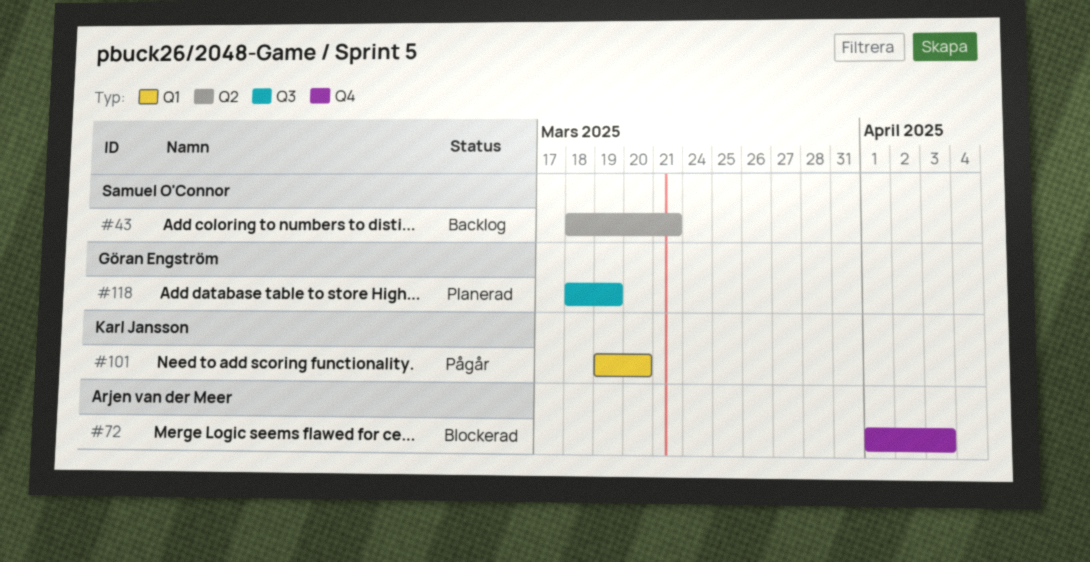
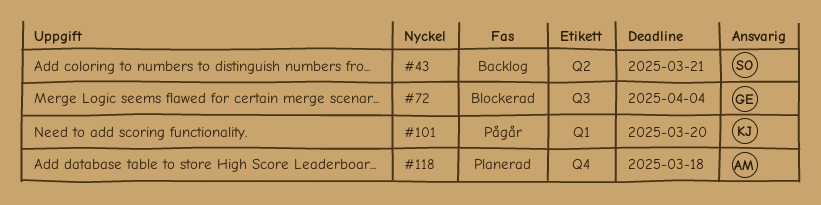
#72, owner: Arjen van der Meer -> Göran Engström
#72, label: Q4 -> Q3
#72, due: Apr 3 -> Apr 4
#118, owner: Göran Engström -> Arjen van der Meer
#118, label: Q3 -> Q4
#118, due: Mar 19 -> Mar 18

